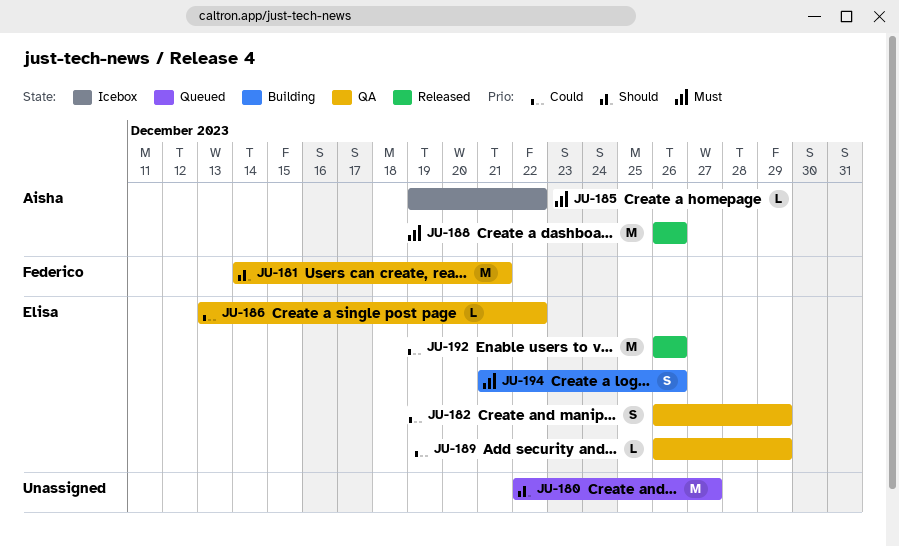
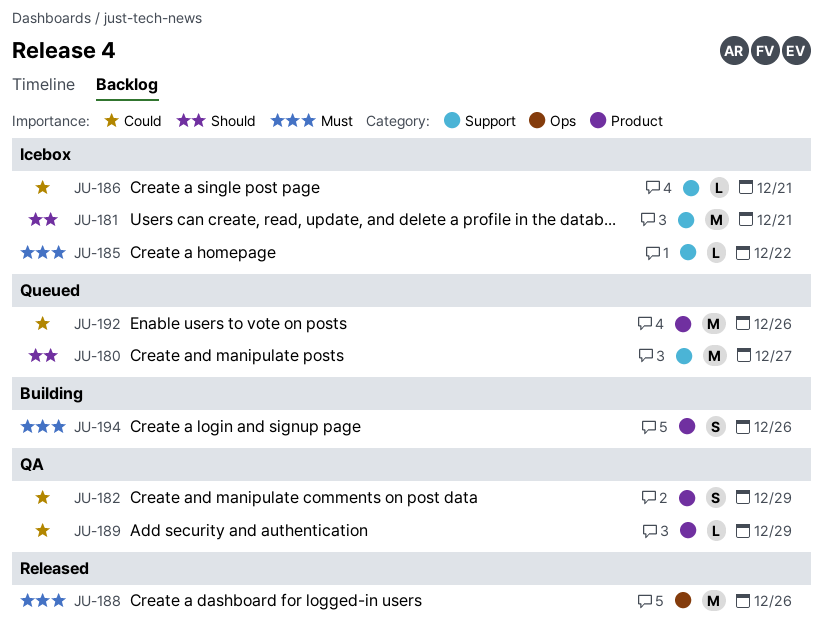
JU-181, status: QA -> Icebox
JU-186, status: QA -> Icebox
JU-186, due: Dec 22 -> Dec 21
JU-192, status: Released -> Queued

